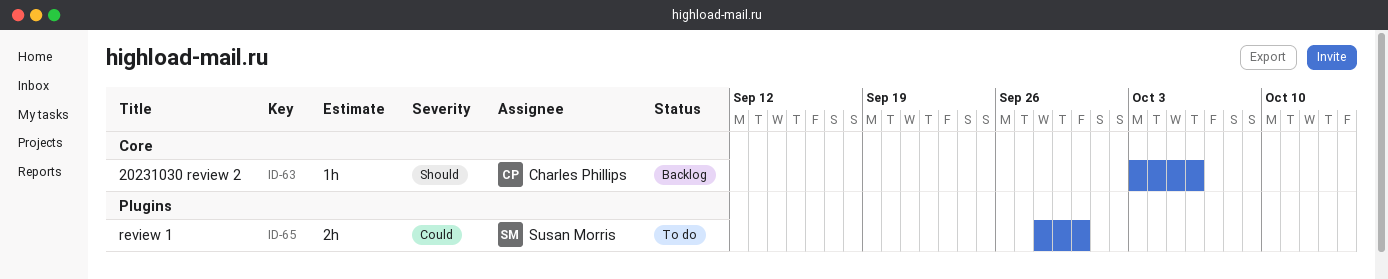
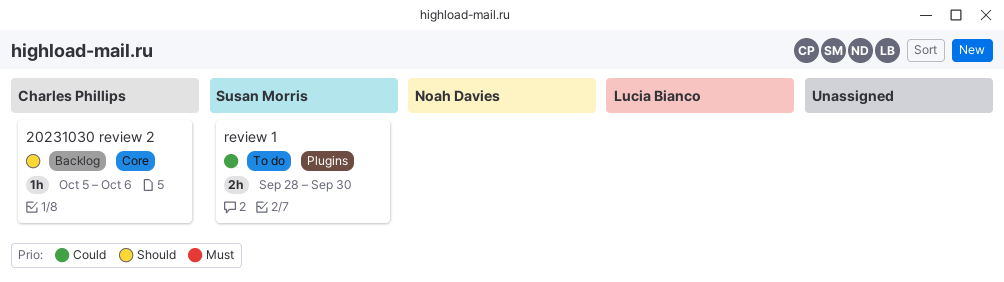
20231030 review 2, start: Oct 3 -> Oct 5

